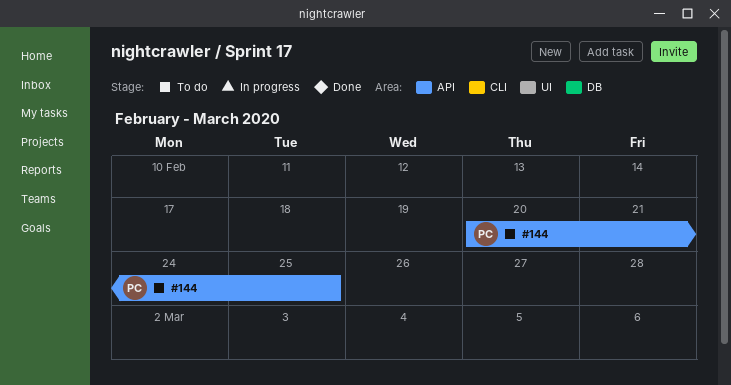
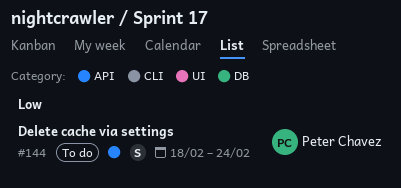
#144, start: Feb 20 -> Feb 18
#144, due: Feb 25 -> Feb 24

